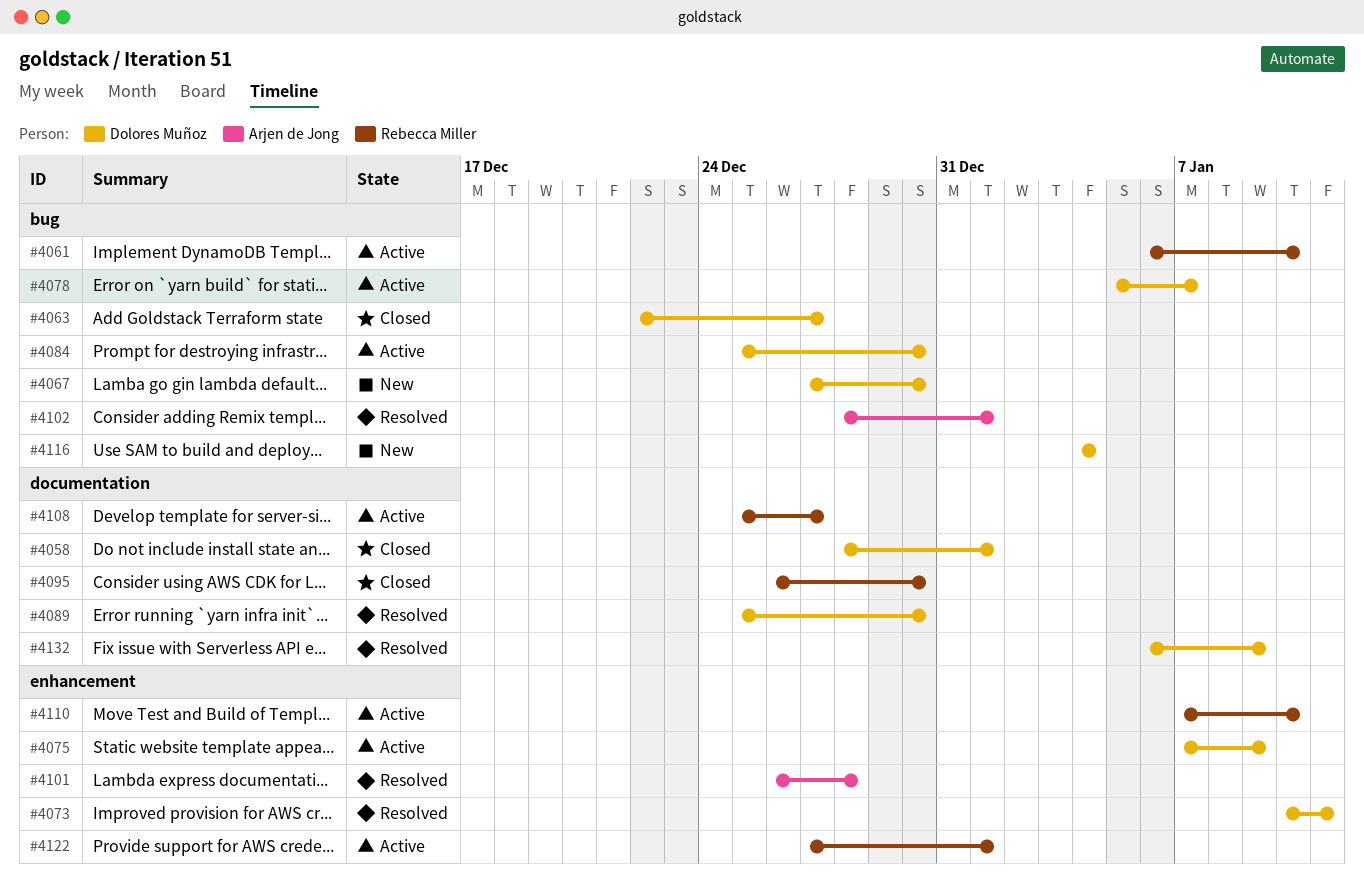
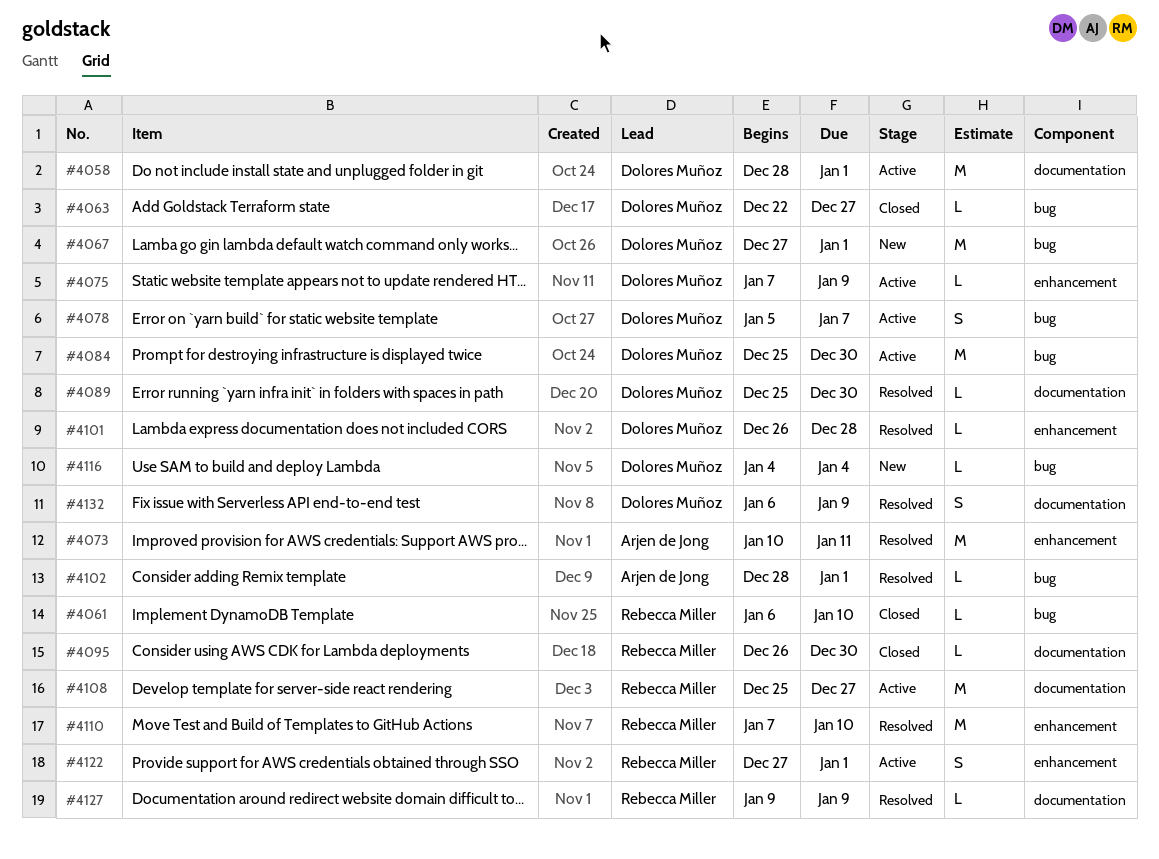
#4058, status: Closed -> Active
#4061, status: Active -> Closed
#4067, due: Dec 30 -> Jan 1
#4073, owner: Dolores Muñoz -> Arjen de Jong
#4101, owner: Arjen de Jong -> Dolores Muñoz
#4110, status: Active -> Resolved
#4127: none -> present

